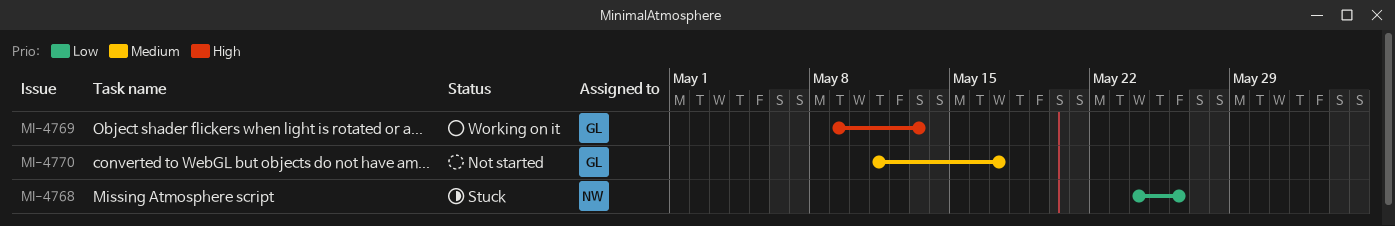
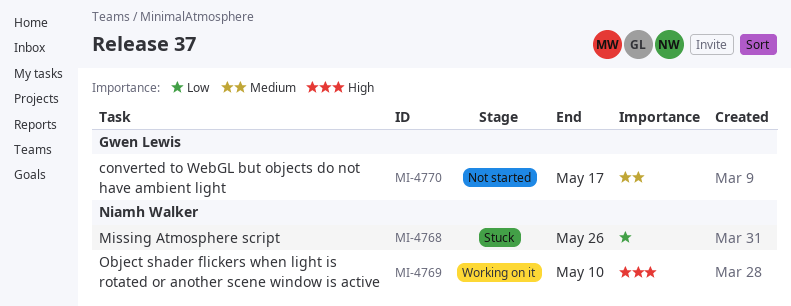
MI-4769, owner: Gwen Lewis -> Niamh Walker
MI-4769, due: May 13 -> May 10

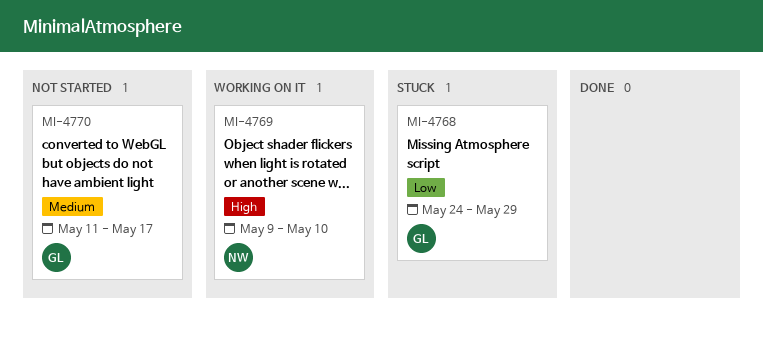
MI-4768, owner: Niamh Walker -> Gwen Lewis
MI-4768, due: May 26 -> May 29

